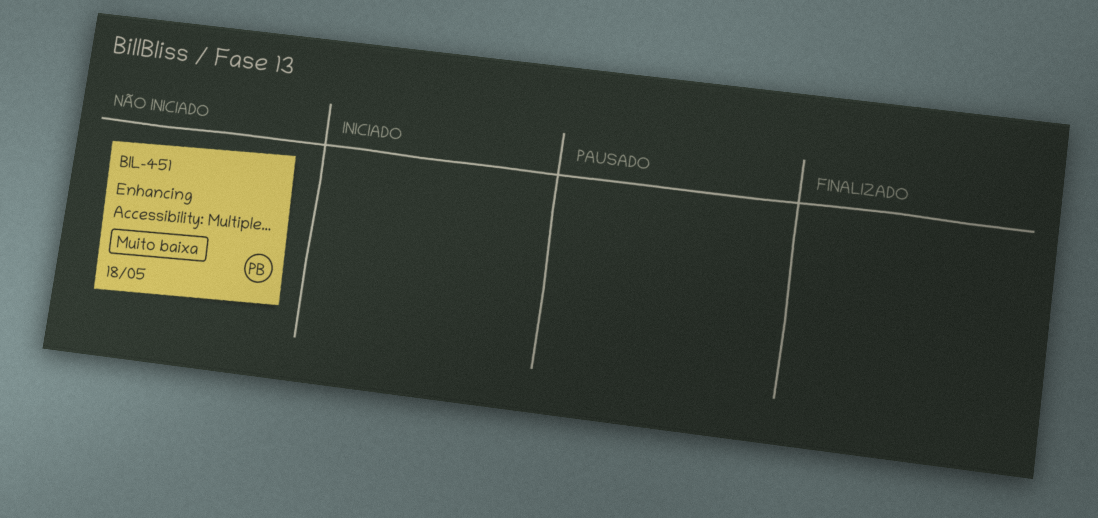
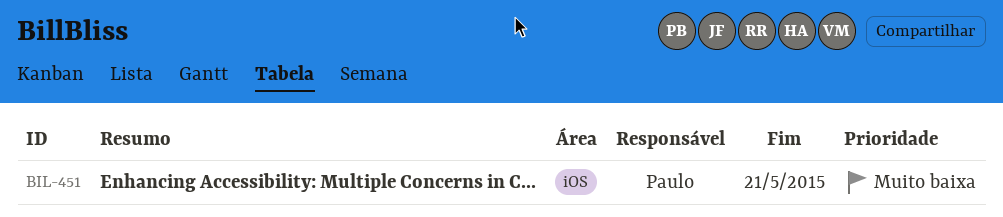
BIL-451, due: May 18 -> May 21

